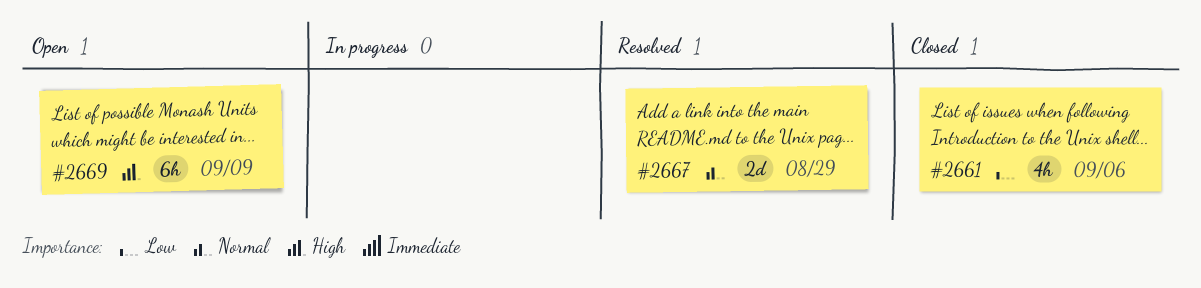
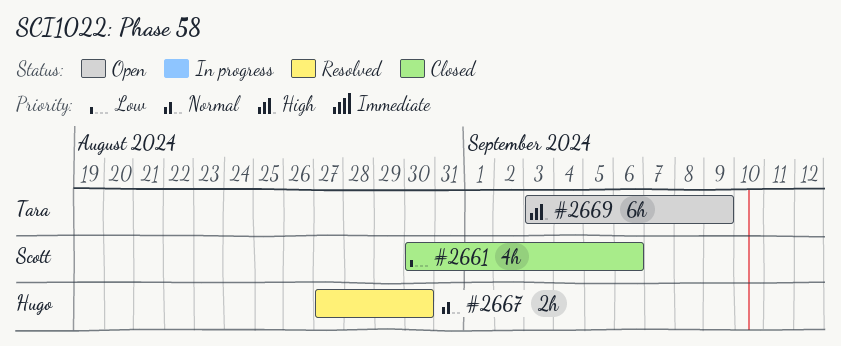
#2667, estimate: 2d -> 2h
#2667, due: Aug 29 -> Aug 30

